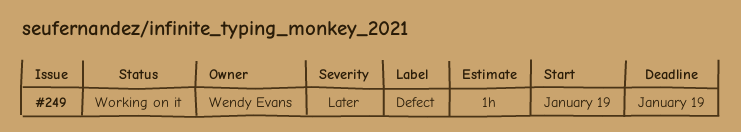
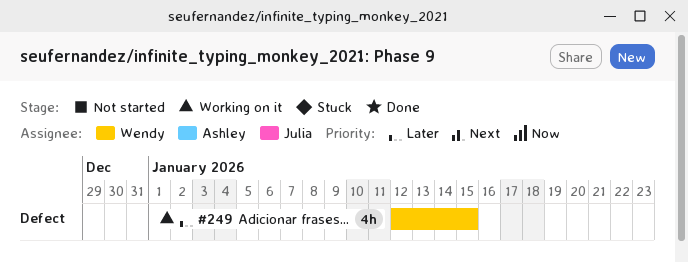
#249, estimate: 1h -> 4h
#249, start: Jan 19 -> Jan 12
#249, due: Jan 19 -> Jan 15

